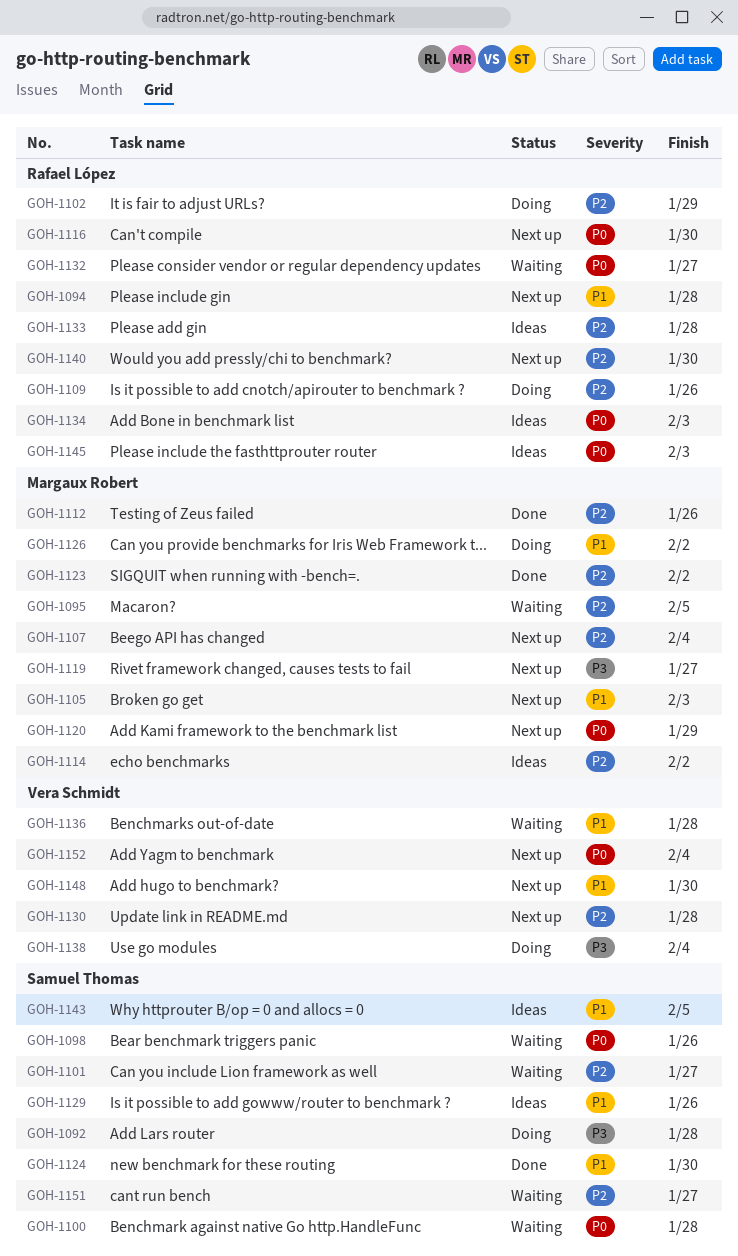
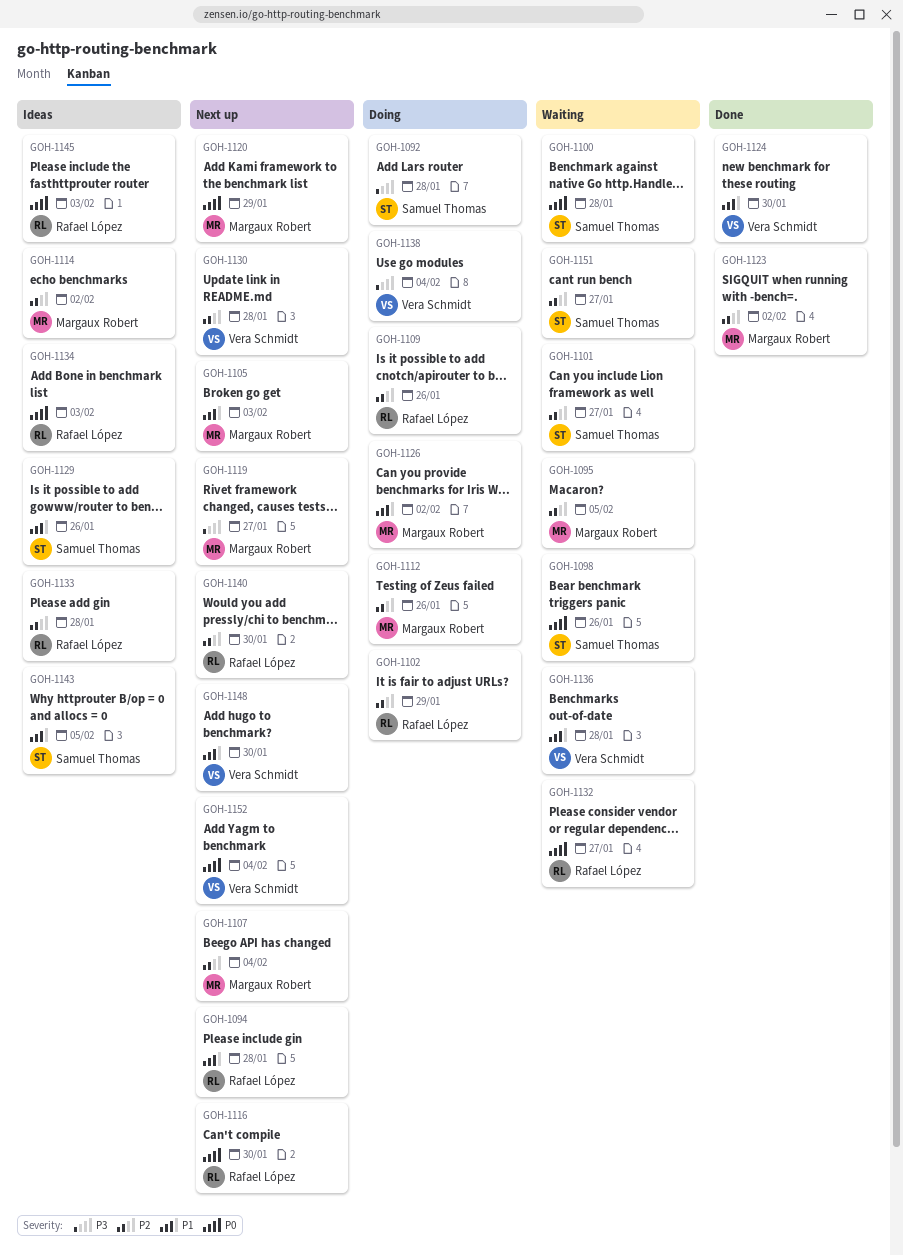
GOH-1112, status: Done -> Doing
GOH-1124, owner: Samuel Thomas -> Vera Schmidt

